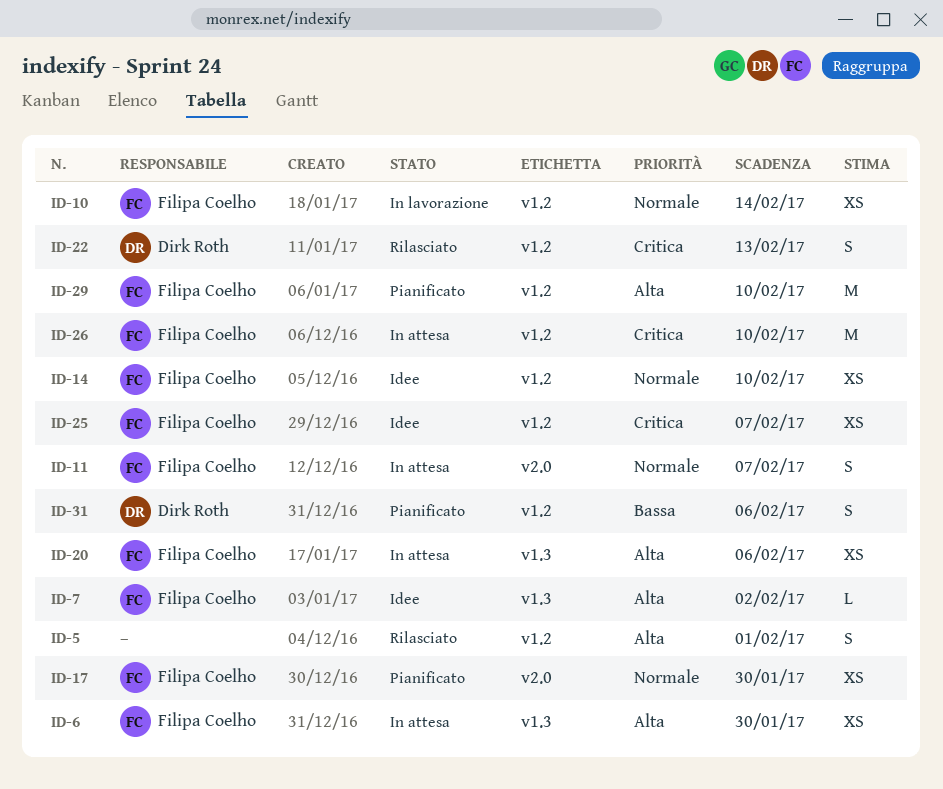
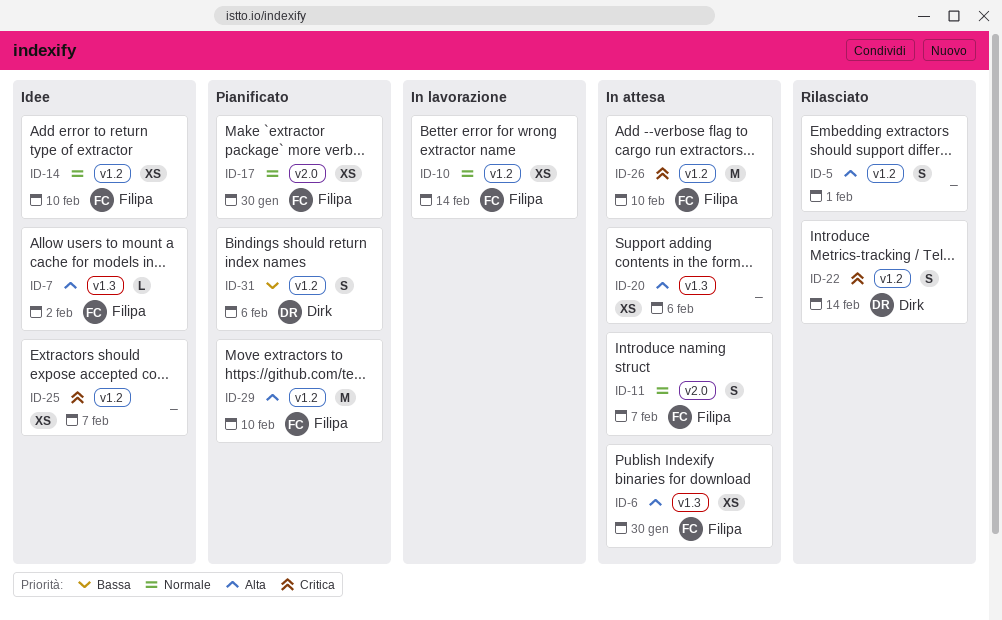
ID-20, owner: Filipa Coelho -> none
ID-22, due: Feb 13 -> Feb 14
ID-25, owner: Filipa Coelho -> none

